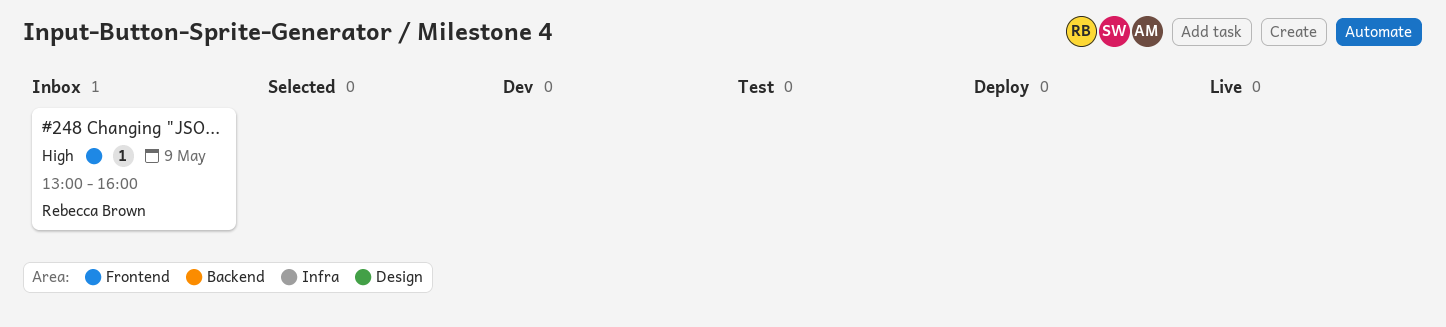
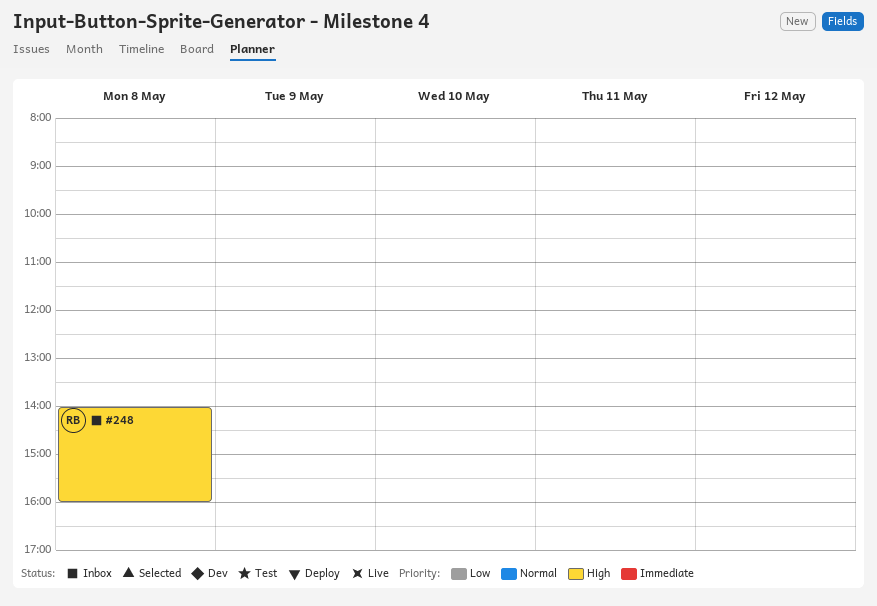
#248, day: May 9 -> May 8
#248, begins: 13:00 -> 14:00

